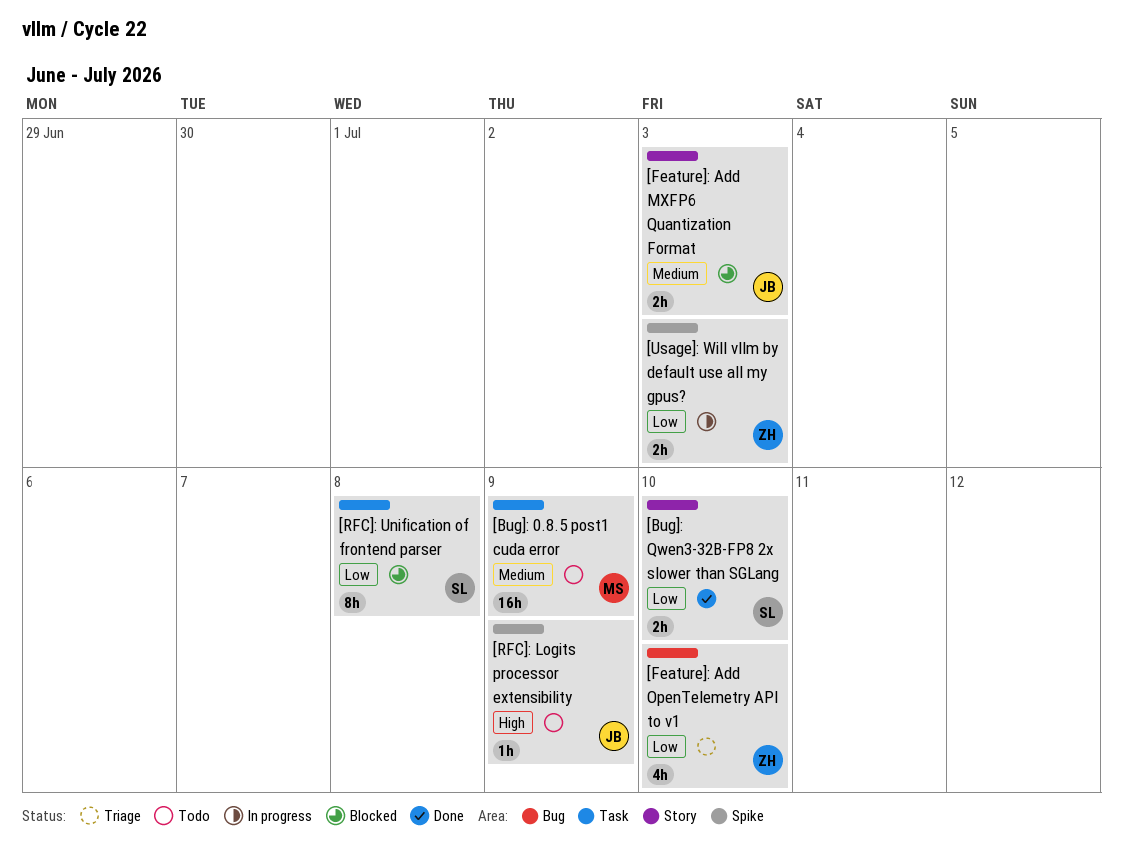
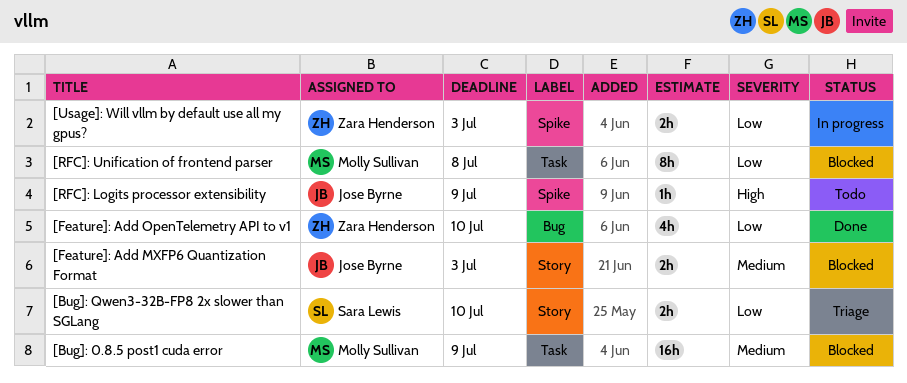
[Bug]: 0.8.5 post1 cuda error, status: Todo -> Blocked
[Bug]: Qwen3-32B-FP8 2x slower than SGLang, status: Done -> Triage
[Feature]: Add OpenTelemetry API to v1, status: Triage -> Done
[RFC]: Unification of frontend parser, owner: Sara Lewis -> Molly Sullivan

